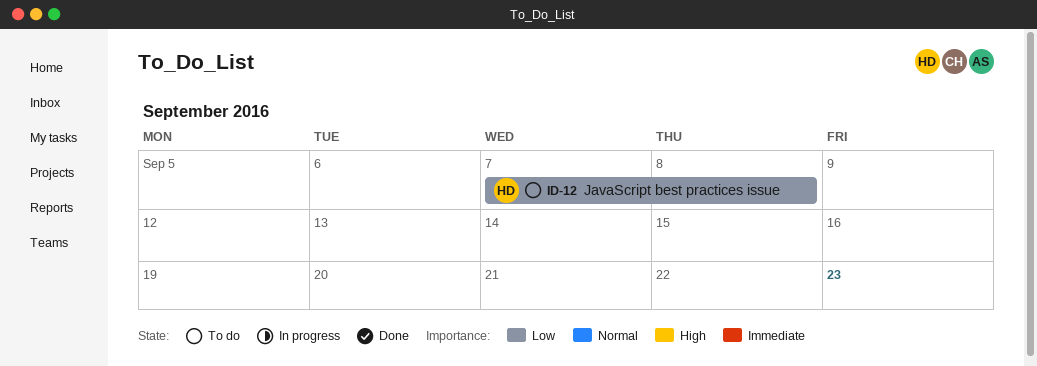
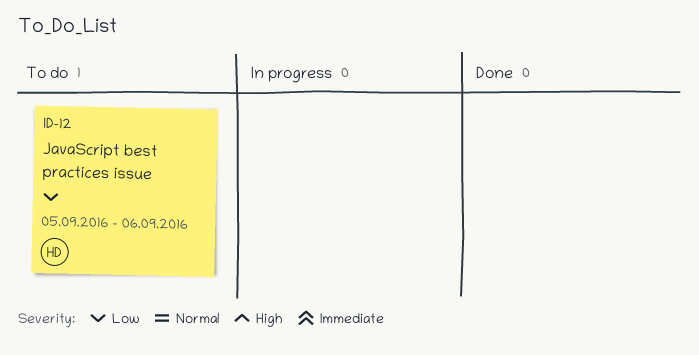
ID-12, start: Sep 7 -> Sep 5
ID-12, due: Sep 8 -> Sep 6

